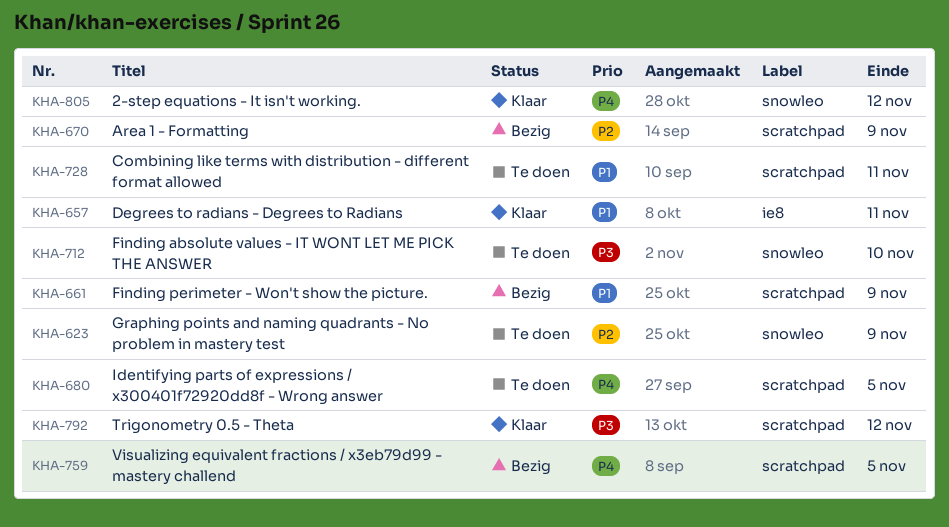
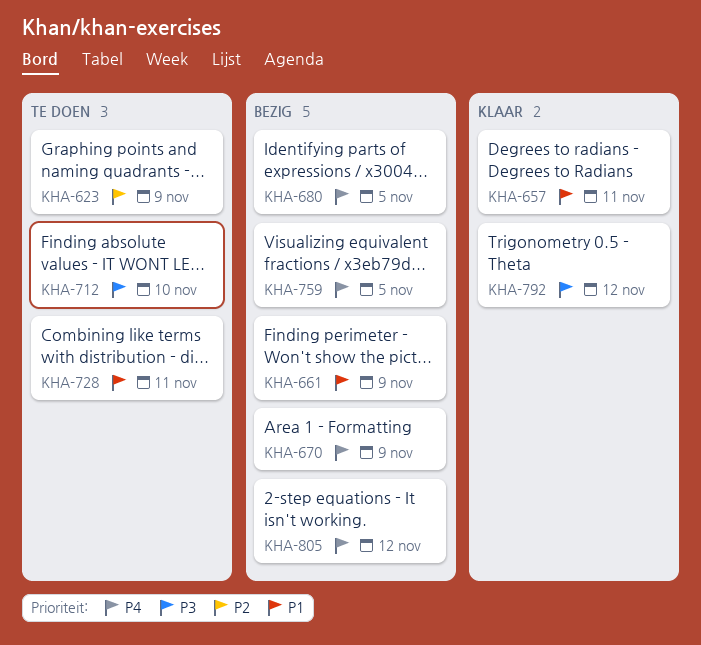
KHA-670, priority: P2 -> P4
KHA-680, status: Te doen -> Bezig
KHA-805, status: Klaar -> Bezig

